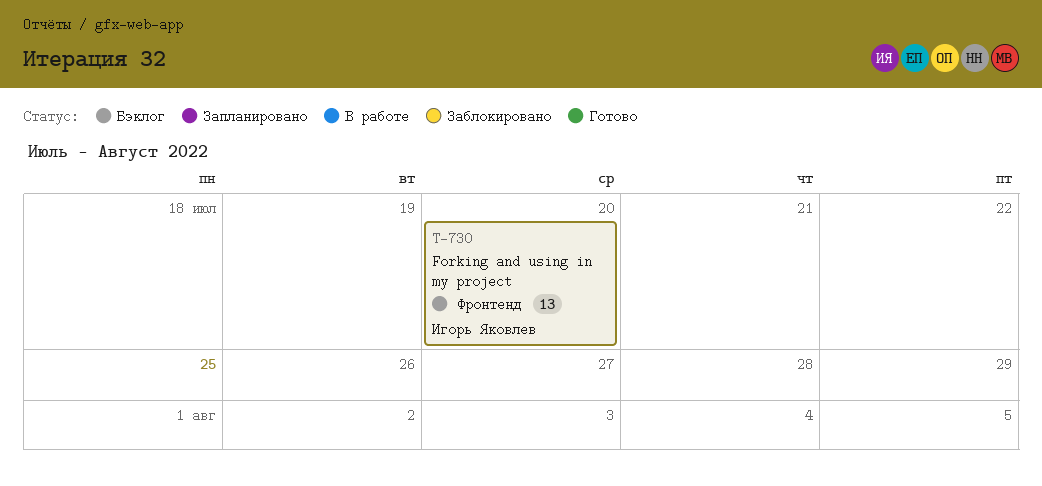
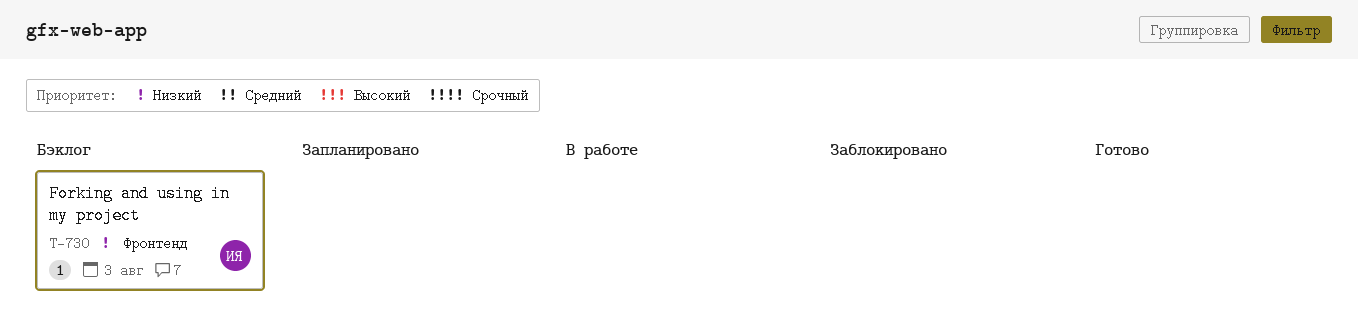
T-730, estimate: 13 -> 1
T-730, due: Jul 20 -> Aug 3

